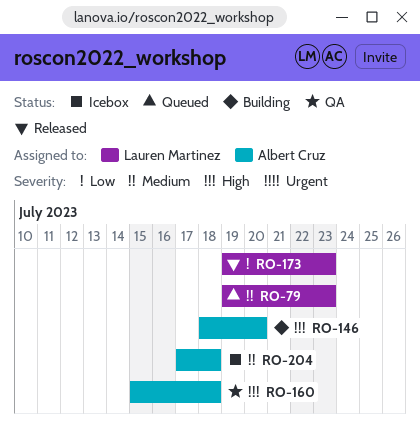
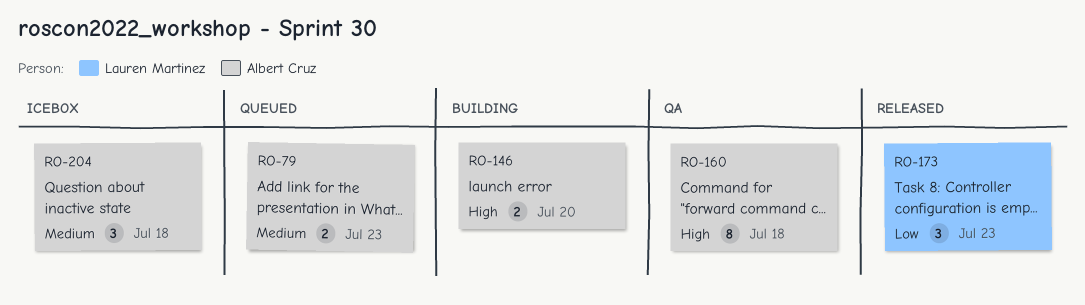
RO-79, owner: Lauren Martinez -> Albert Cruz

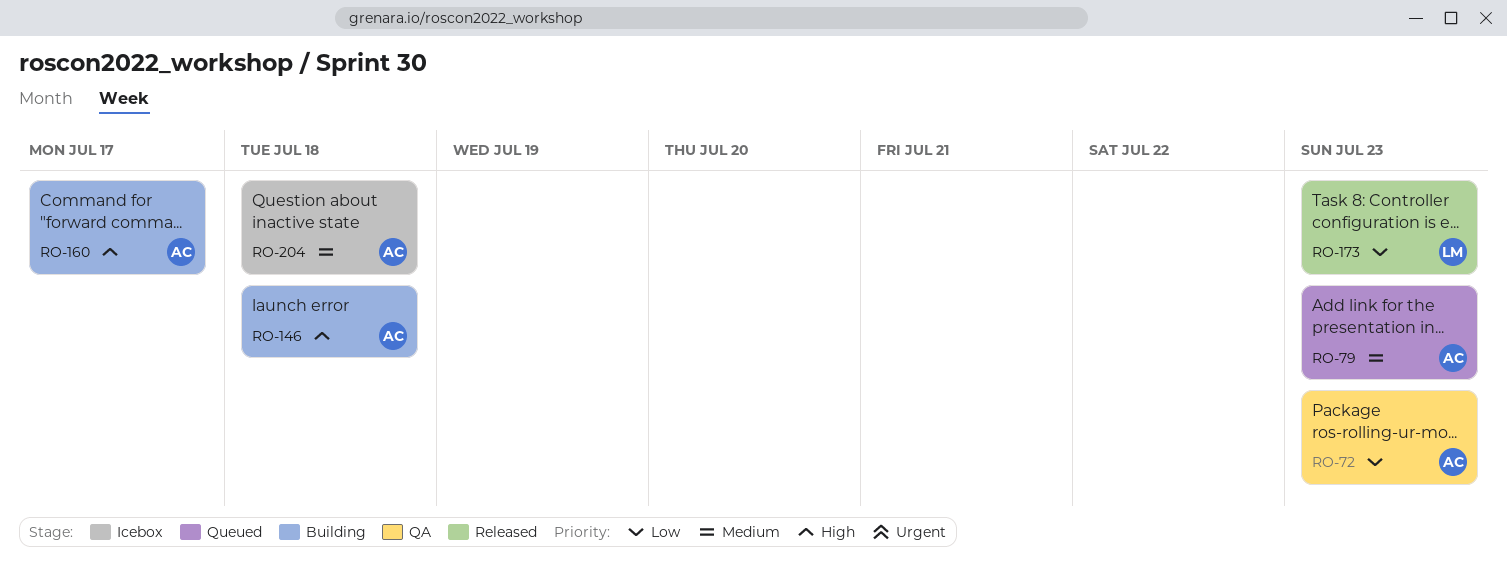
RO-72: none -> present
RO-146, due: Jul 20 -> Jul 18
RO-160, status: QA -> Building
RO-160, due: Jul 18 -> Jul 17

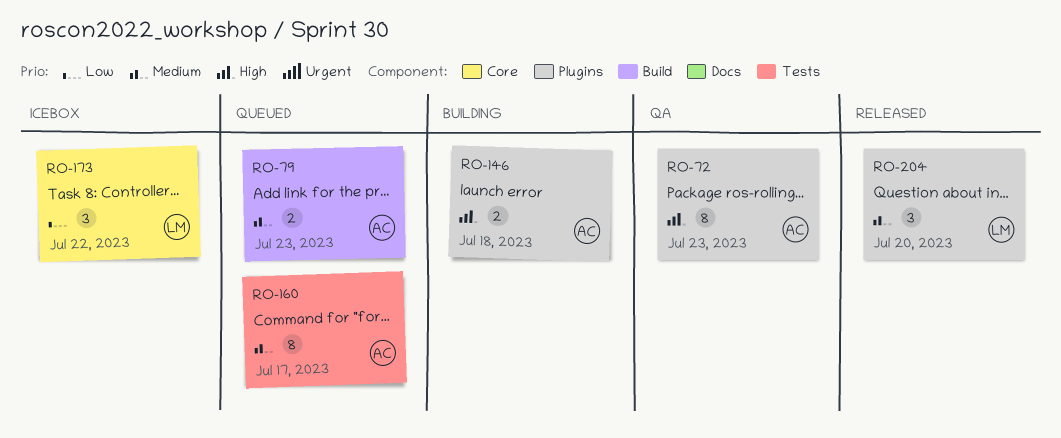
RO-72, priority: Low -> High
RO-160, status: Building -> Queued
RO-160, priority: High -> Medium
RO-173, status: Released -> Icebox
RO-173, due: Jul 23 -> Jul 22
RO-204, status: Icebox -> Released
RO-204, owner: AC -> LM
RO-204, due: Jul 18 -> Jul 20

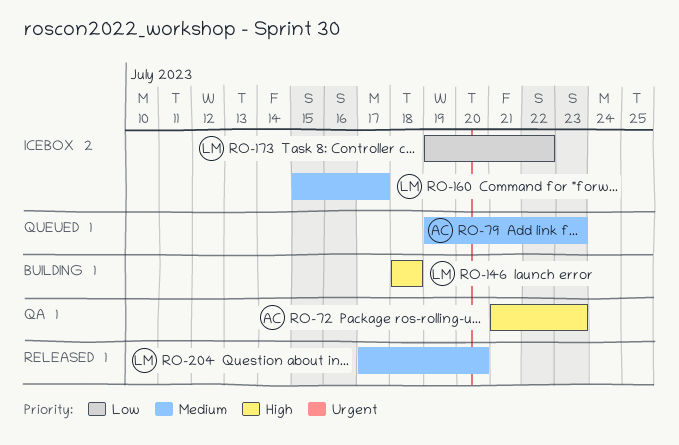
RO-146, owner: AC -> LM
RO-160, status: Queued -> Icebox
RO-160, owner: AC -> LM

